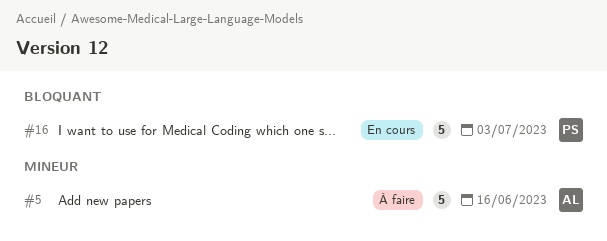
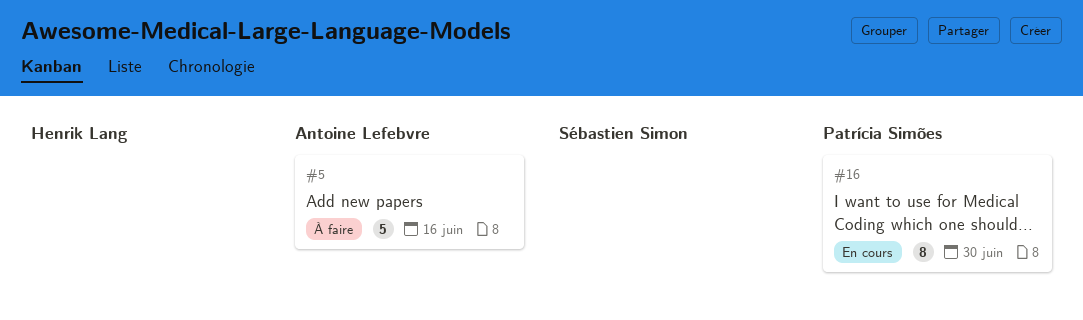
#16, estimate: 5 -> 8
#16, due: Jul 3 -> Jun 30

